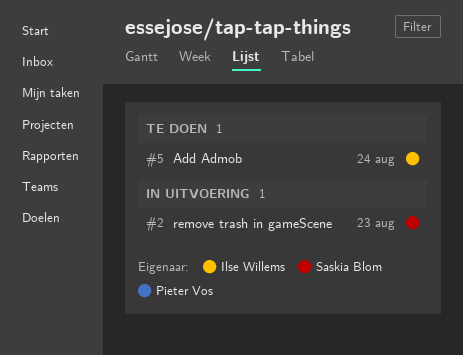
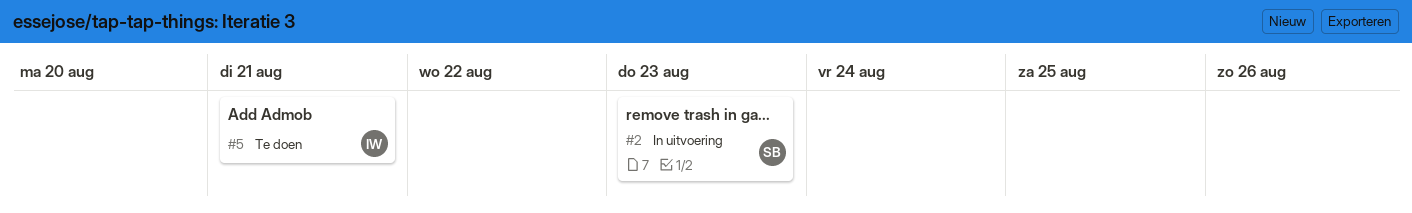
#5, due: Aug 24 -> Aug 21

